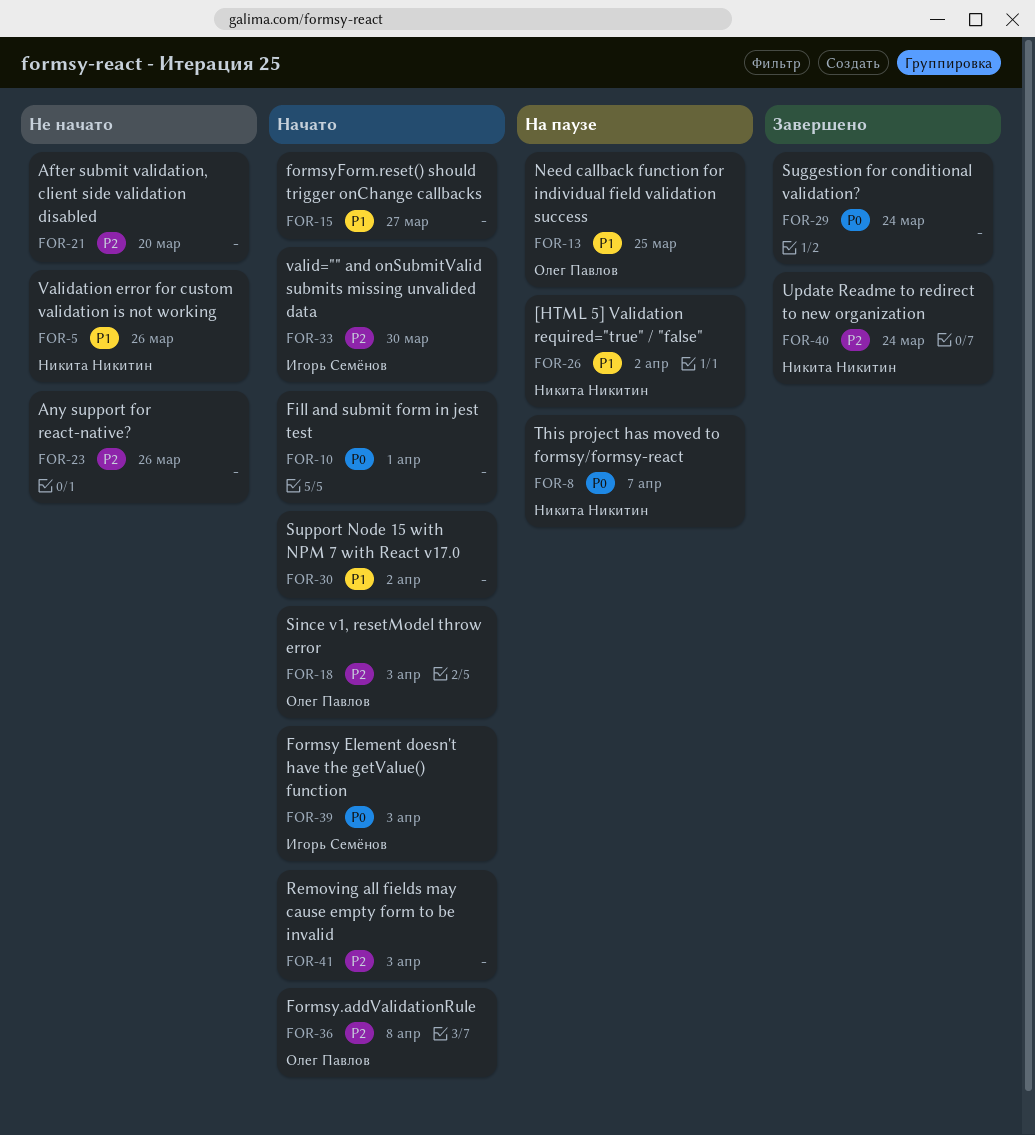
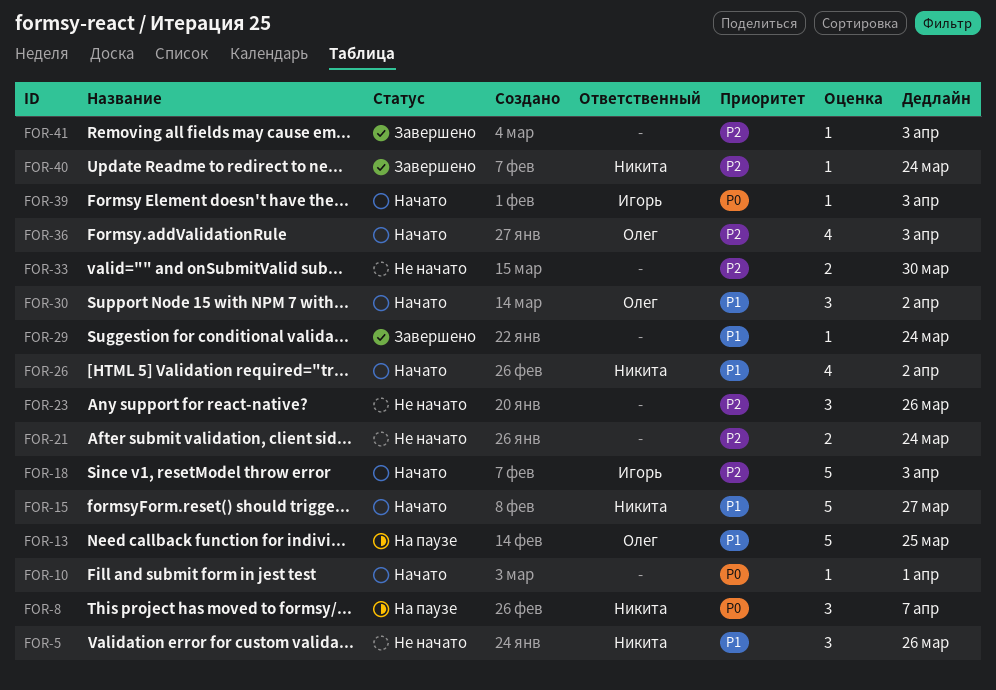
FOR-15, owner: none -> Никита Никитин
FOR-18, owner: Олег Павлов -> Игорь Семёнов
FOR-21, due: Mar 20 -> Mar 24
FOR-26, status: На паузе -> Начато
FOR-29, priority: P0 -> P1
FOR-30, owner: none -> Олег Павлов
FOR-33, status: Начато -> Не начато
FOR-33, owner: Игорь Семёнов -> none
FOR-36, due: Apr 8 -> Apr 3
FOR-41, status: Начато -> Завершено

